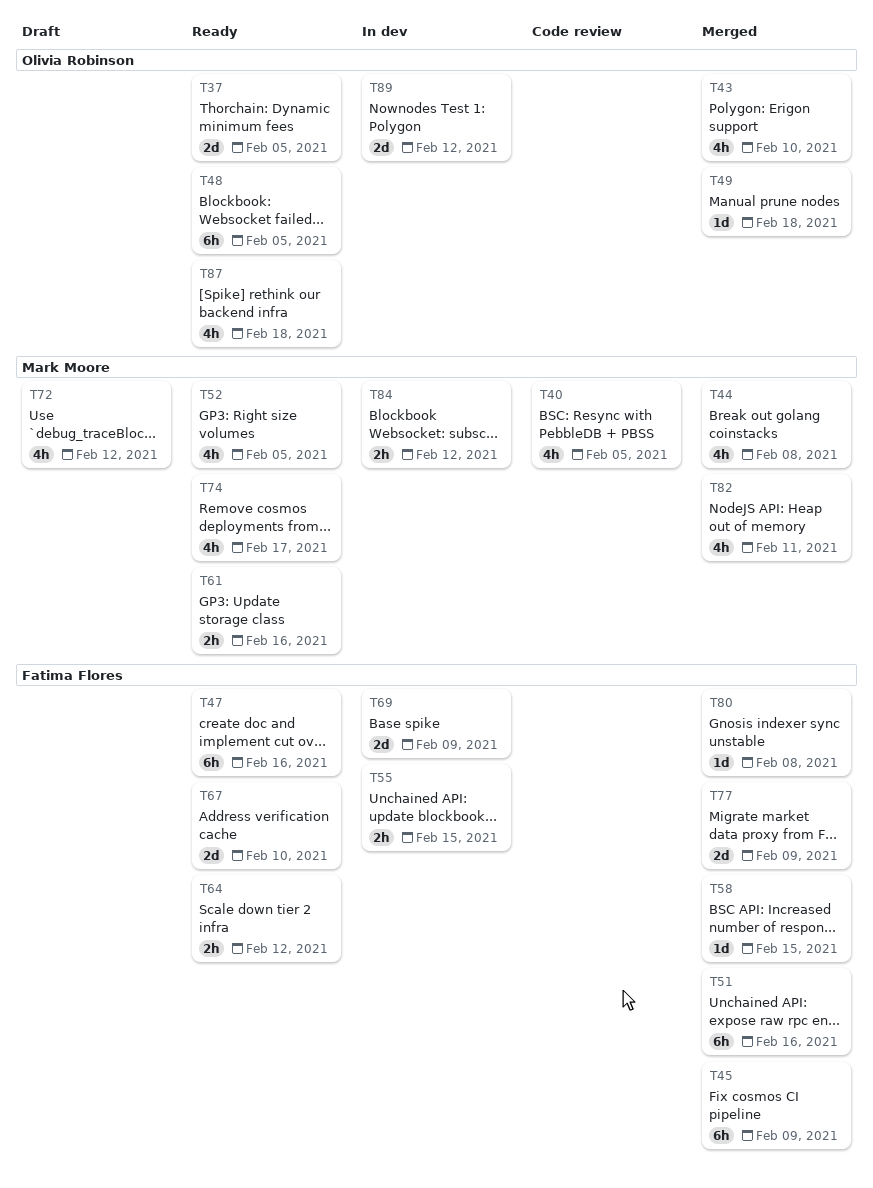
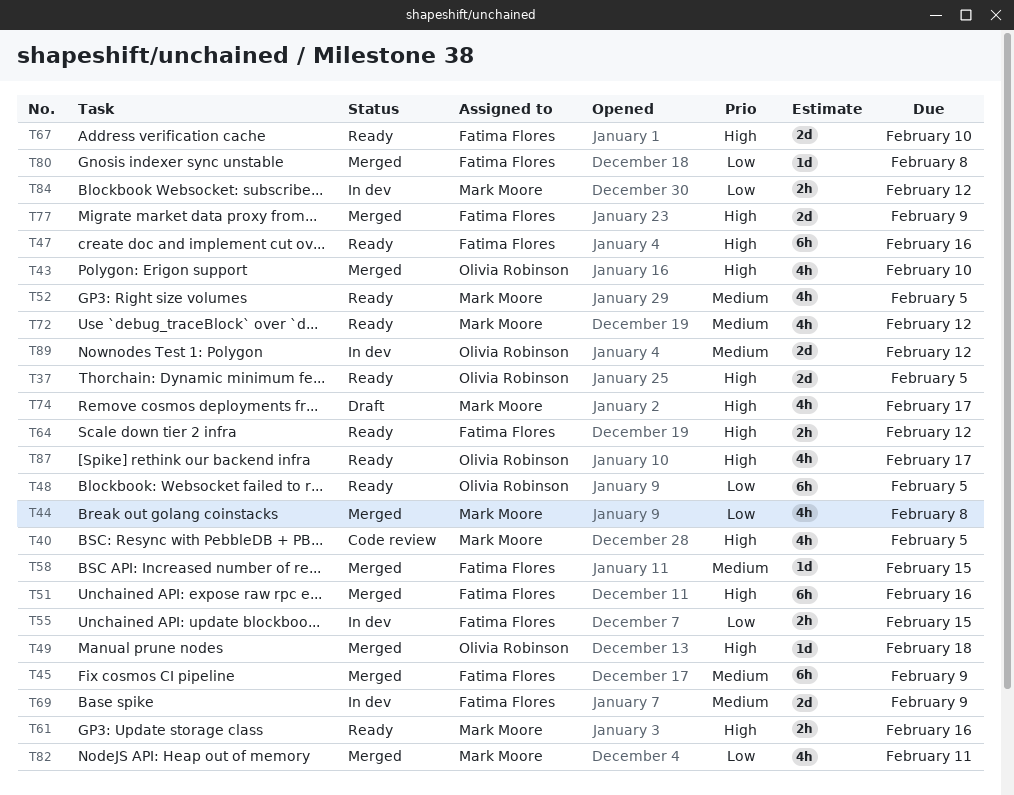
T72, status: Draft -> Ready
T74, status: Ready -> Draft
T87, due: Feb 18 -> Feb 17

